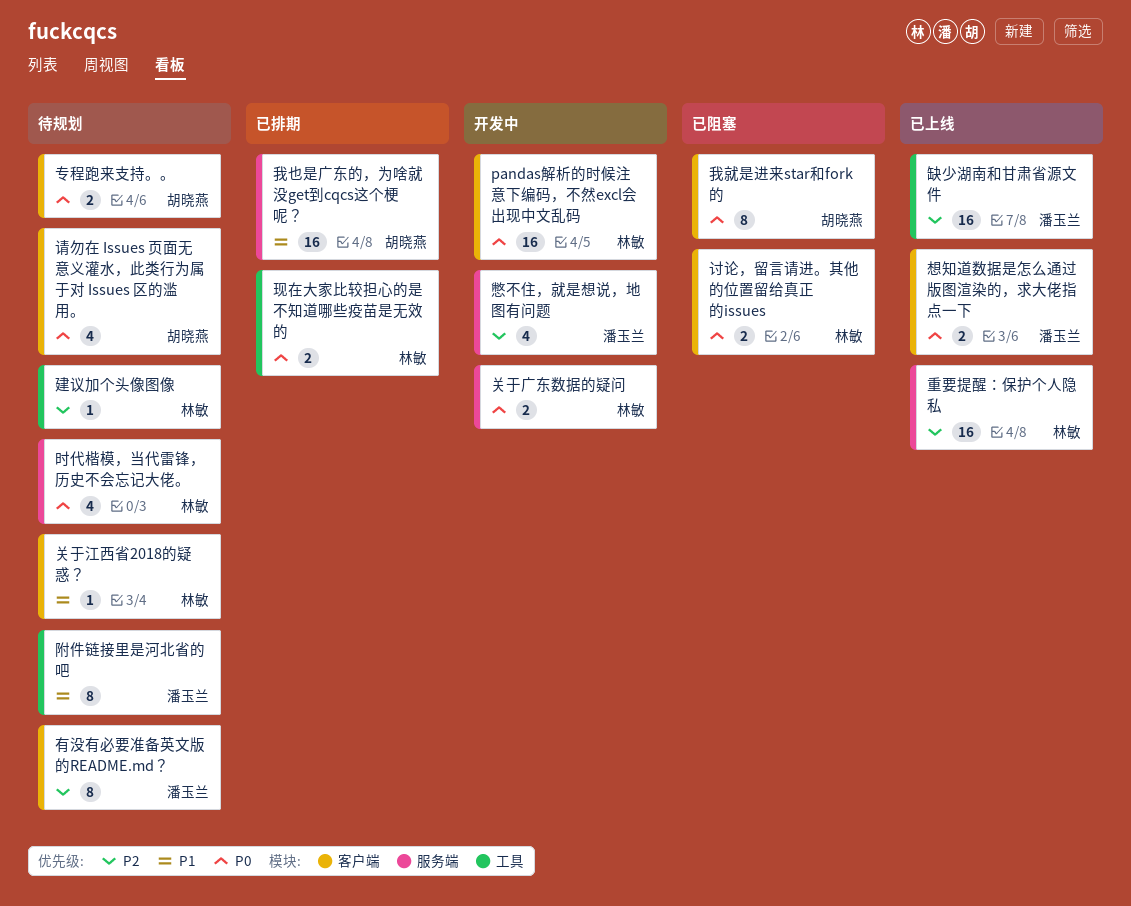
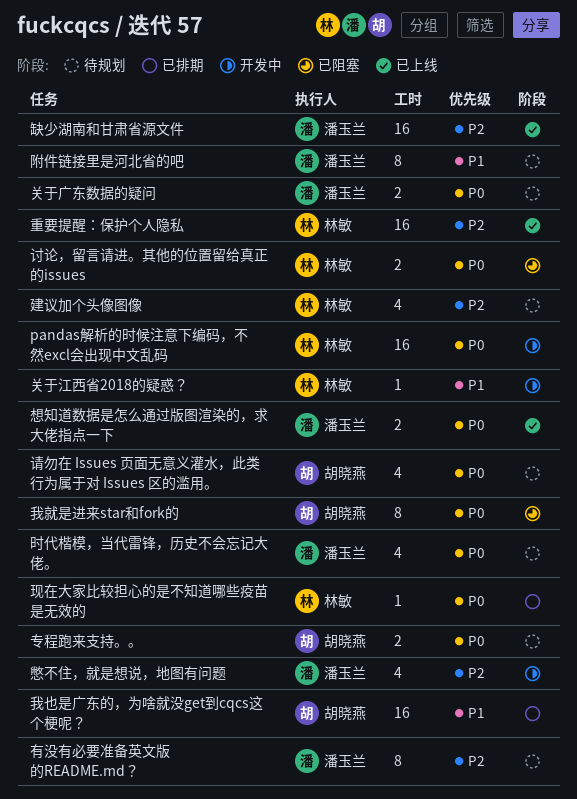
关于广东数据的疑问, status: 开发中 -> 待规划
关于广东数据的疑问, owner: 林敏 -> 潘玉兰
关于江西省2018的疑惑？, status: 待规划 -> 开发中
建议加个头像图像, estimate: 1 -> 4
时代楷模，当代雷锋，历史不会忘记大佬。, owner: 林敏 -> 潘玉兰
现在大家比较担心的是不知道哪些疫苗是无效的, estimate: 2 -> 1

